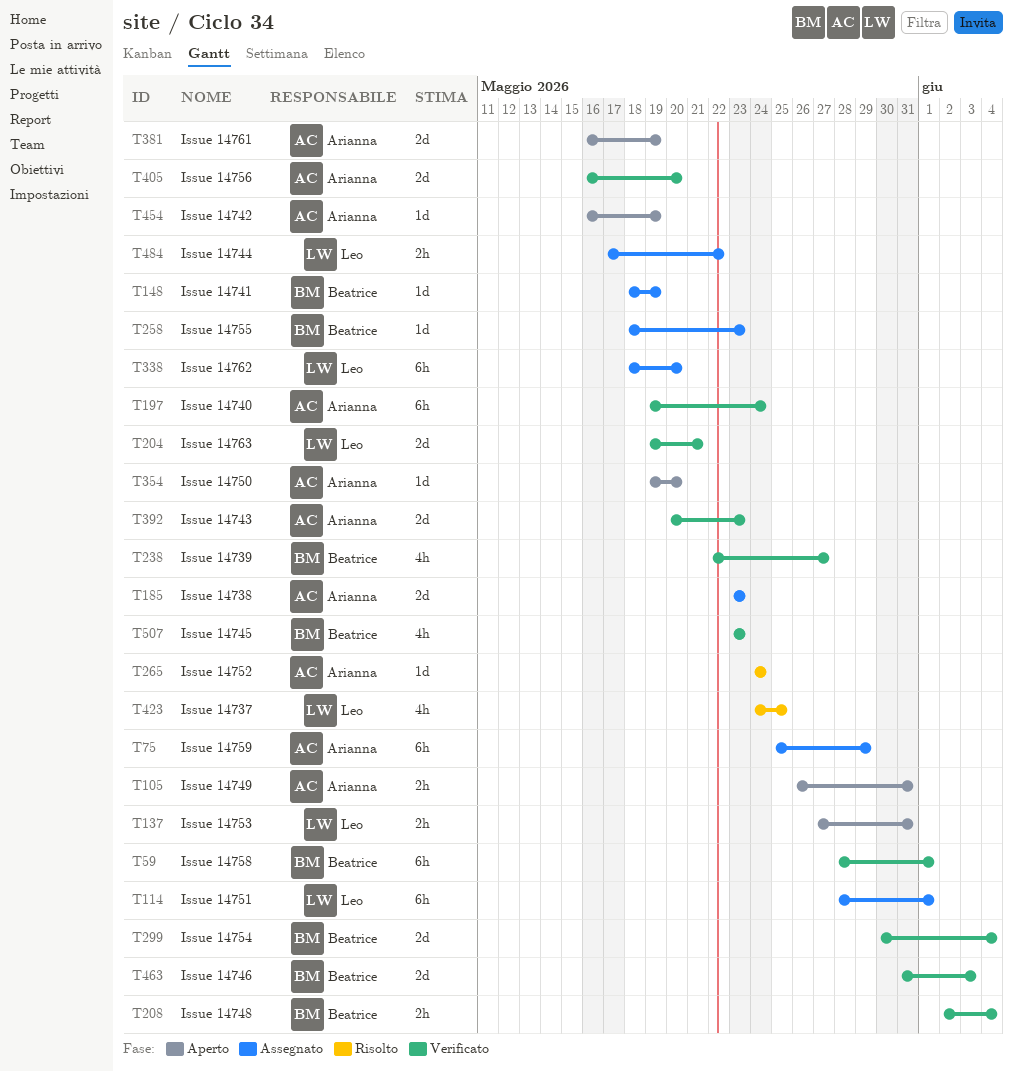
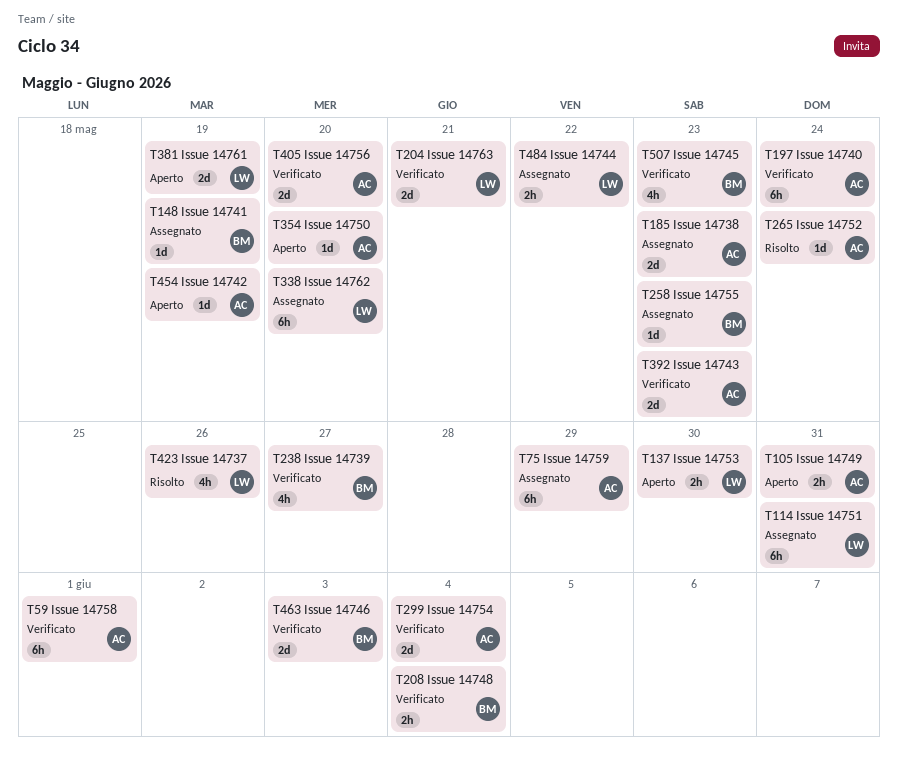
T59, owner: Beatrice -> Arianna
T114, due: Jun 1 -> May 31
T137, due: May 31 -> May 30
T299, owner: Beatrice -> Arianna
T381, owner: Arianna -> Leo
T423, due: May 25 -> May 26

